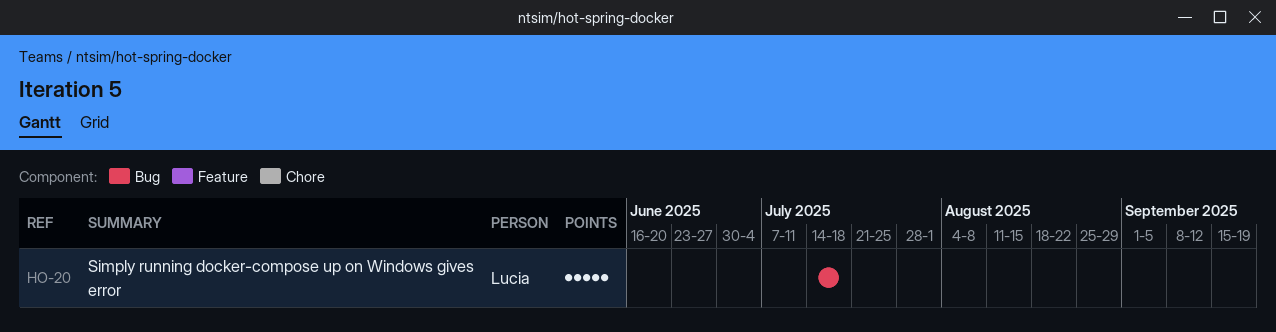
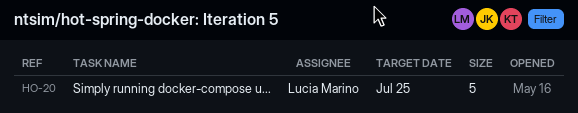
HO-20, due: Jul 18 -> Jul 25

